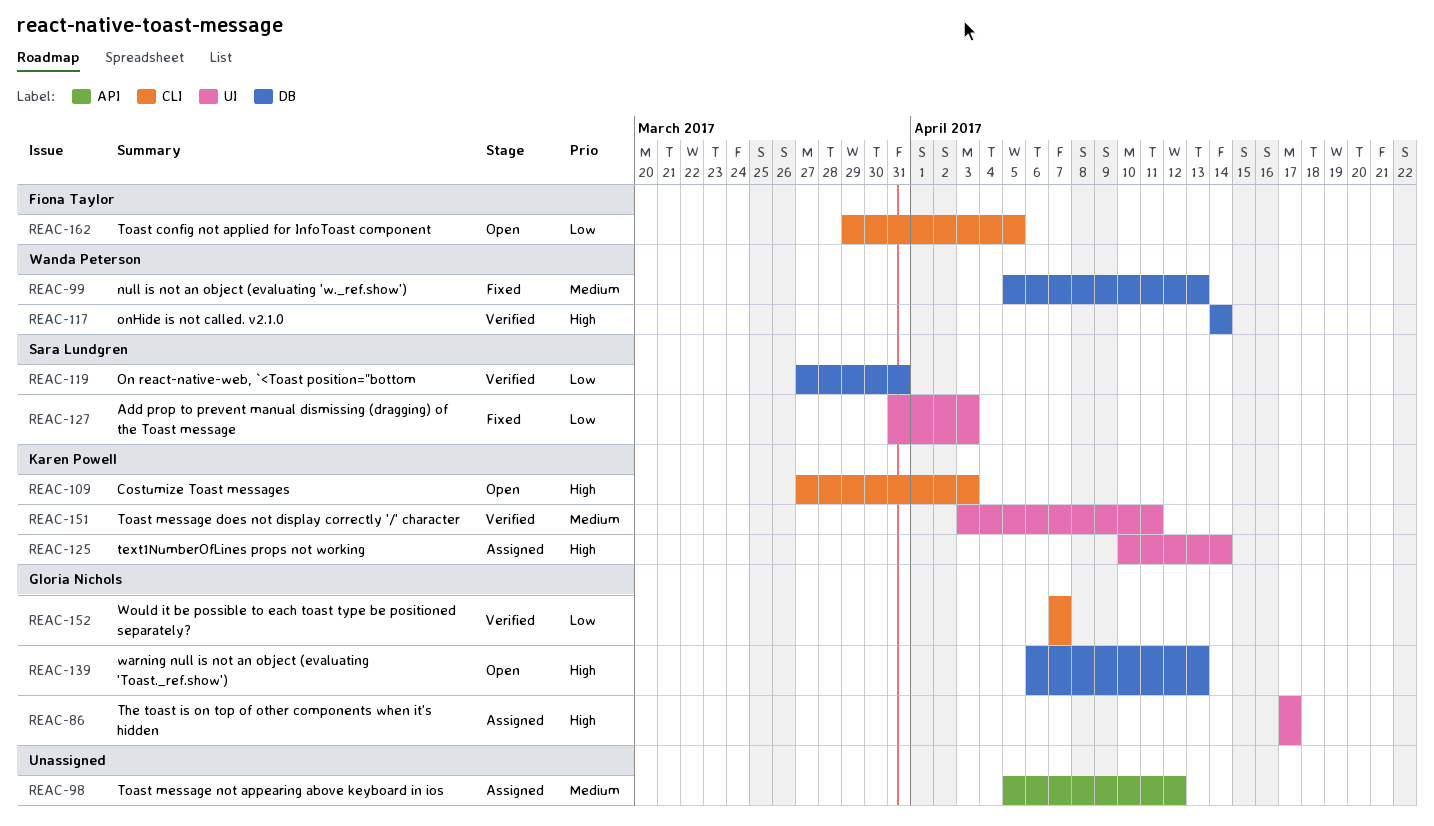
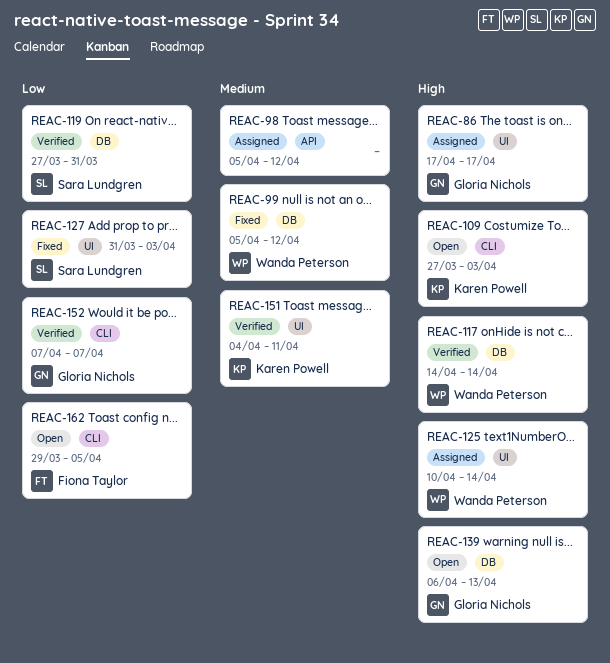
REAC-99, due: Apr 13 -> Apr 12
REAC-125, owner: Karen Powell -> Wanda Peterson
REAC-151, start: Apr 3 -> Apr 4

